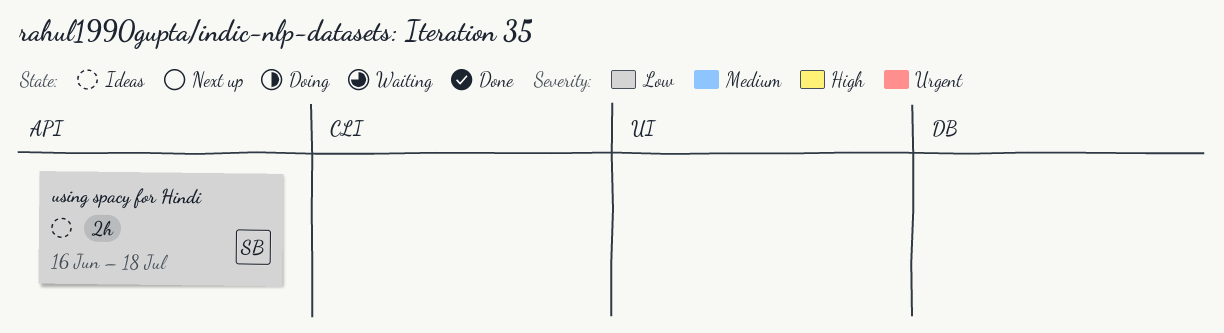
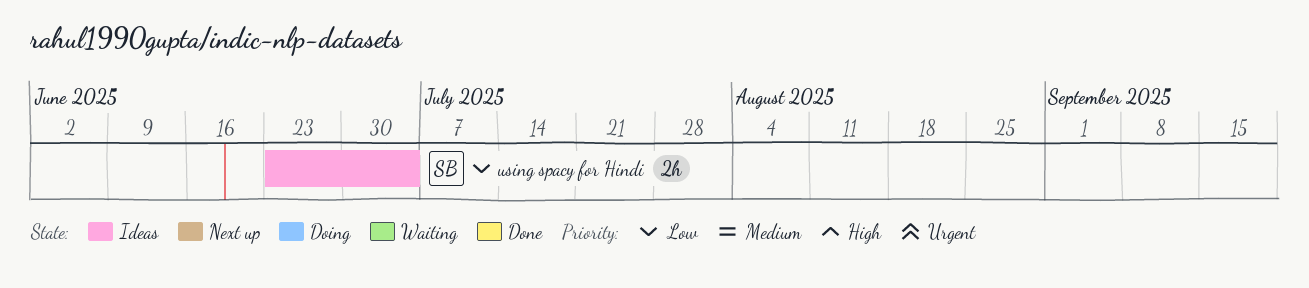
using spacy for Hindi, start: Jun 16 -> Jun 23
using spacy for Hindi, due: Jul 18 -> Jul 4

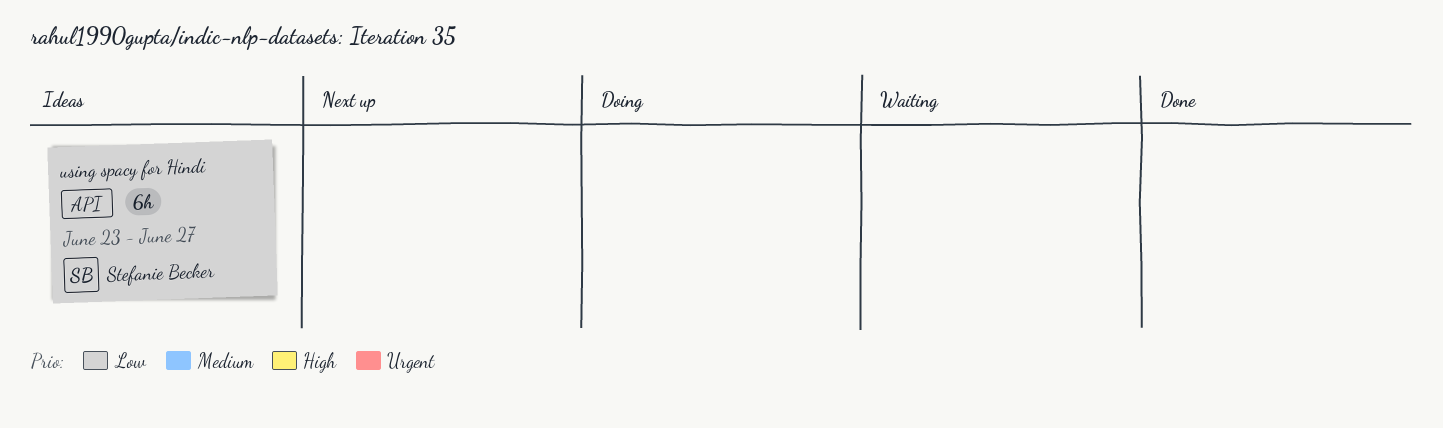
using spacy for Hindi, estimate: 2h -> 6h
using spacy for Hindi, due: Jul 4 -> Jun 27

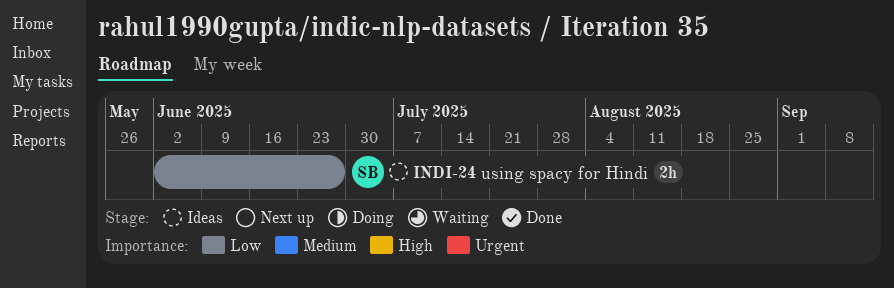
using spacy for Hindi, estimate: 6h -> 2h
using spacy for Hindi, start: Jun 23 -> Jun 2

